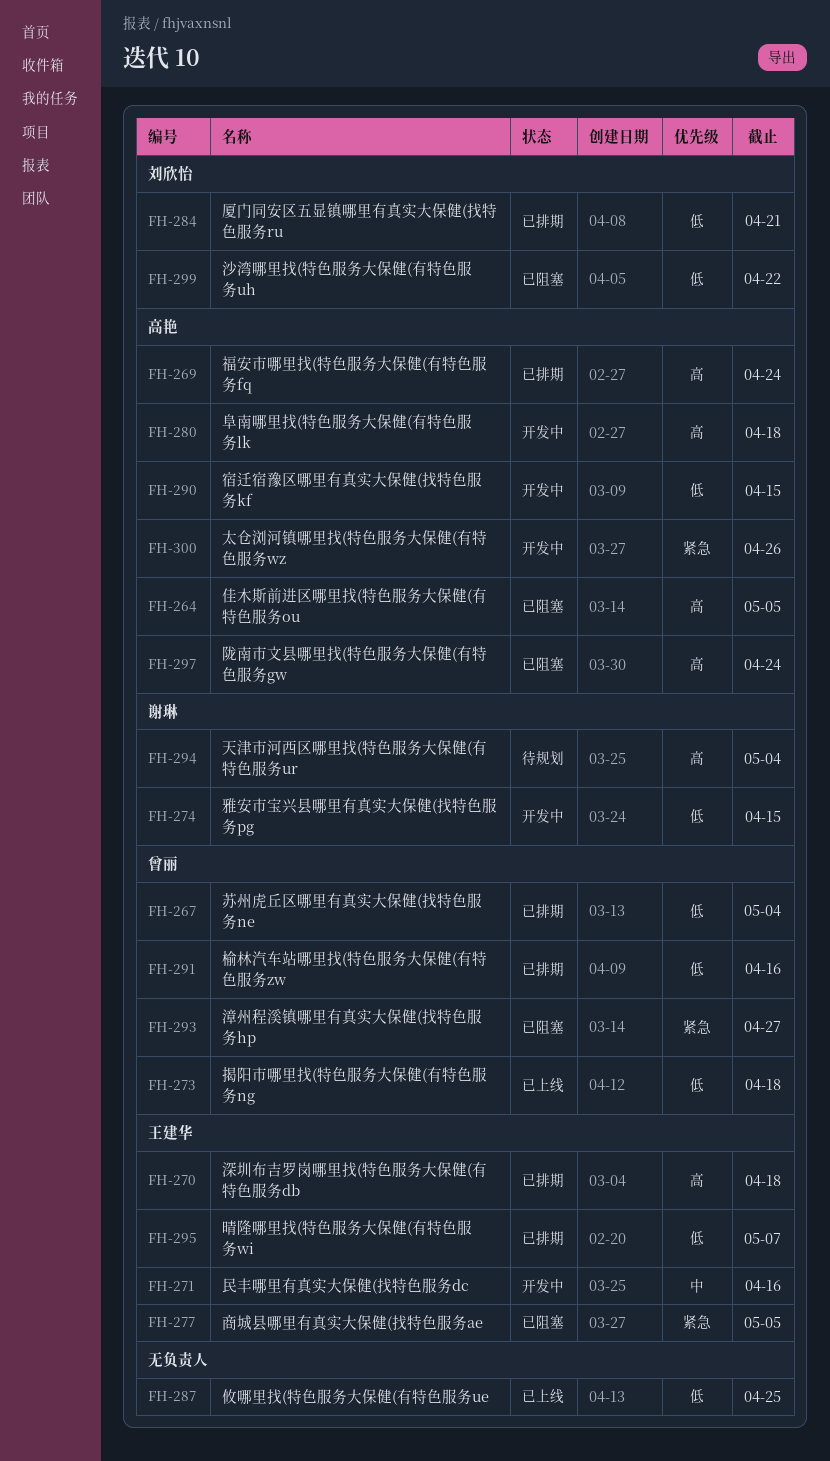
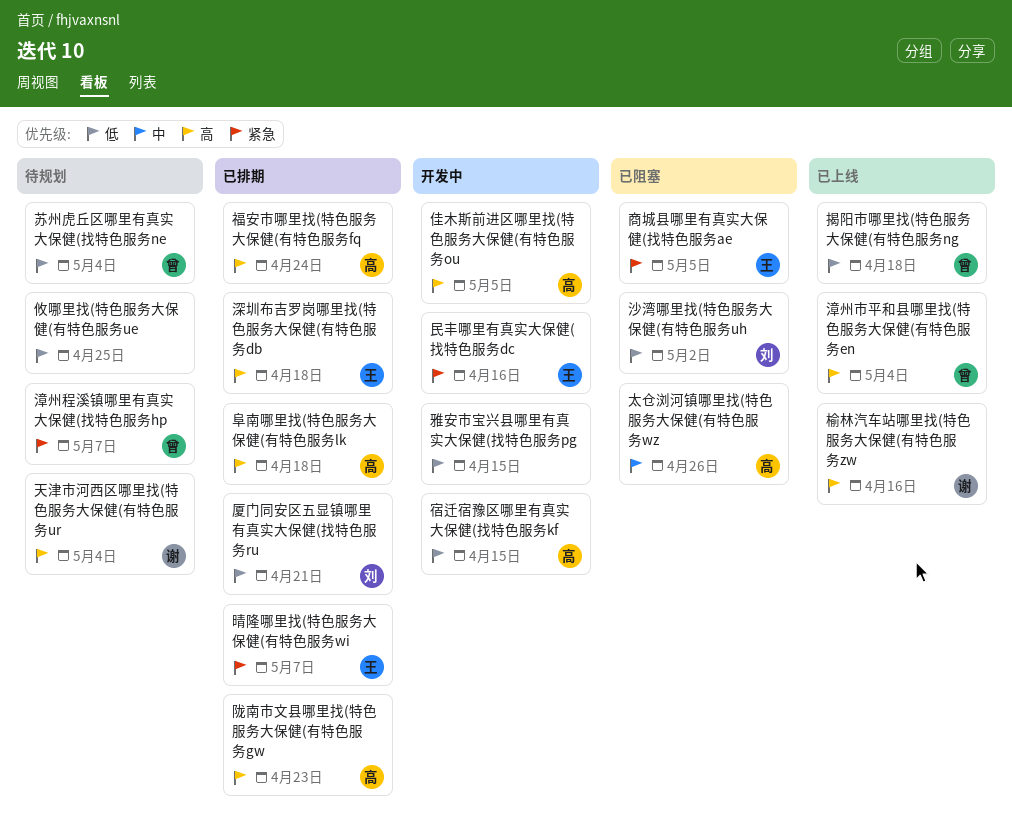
佳木斯前进区哪里找(特色服务大保健(有特色服务ou, status: 已阻塞 -> 开发中
太仓浏河镇哪里找(特色服务大保健(有特色服务wz, status: 开发中 -> 已阻塞
太仓浏河镇哪里找(特色服务大保健(有特色服务wz, priority: 紧急 -> 中
攸哪里找(特色服务大保健(有特色服务ue, status: 已上线 -> 待规划
晴隆哪里找(特色服务大保健(有特色服务wi, priority: 低 -> 紧急
榆林汽车站哪里找(特色服务大保健(有特色服务zw, status: 已排期 -> 已上线
榆林汽车站哪里找(特色服务大保健(有特色服务zw, owner: 曾丽 -> 谢琳
榆林汽车站哪里找(特色服务大保健(有特色服务zw, priority: 低 -> 高
民丰哪里有真实大保健(找特色服务dc, priority: 中 -> 紧急
沙湾哪里找(特色服务大保健(有特色服务uh, due: Apr 22 -> May 2
漳州市平和县哪里找(特色服务大保健(有特色服务en: none -> present
漳州程溪镇哪里有真实大保健(找特色服务hp, status: 已阻塞 -> 待规划
漳州程溪镇哪里有真实大保健(找特色服务hp, due: Apr 27 -> May 7
苏州虎丘区哪里有真实大保健(找特色服务ne, status: 已排期 -> 待规划
阜南哪里找(特色服务大保健(有特色服务lk, status: 开发中 -> 已排期
陇南市文县哪里找(特色服务大保健(有特色服务gw, status: 已阻塞 -> 已排期
陇南市文县哪里找(特色服务大保健(有特色服务gw, due: Apr 24 -> Apr 23
雅安市宝兴县哪里有真实大保健(找特色服务pg, owner: 谢琳 -> none

